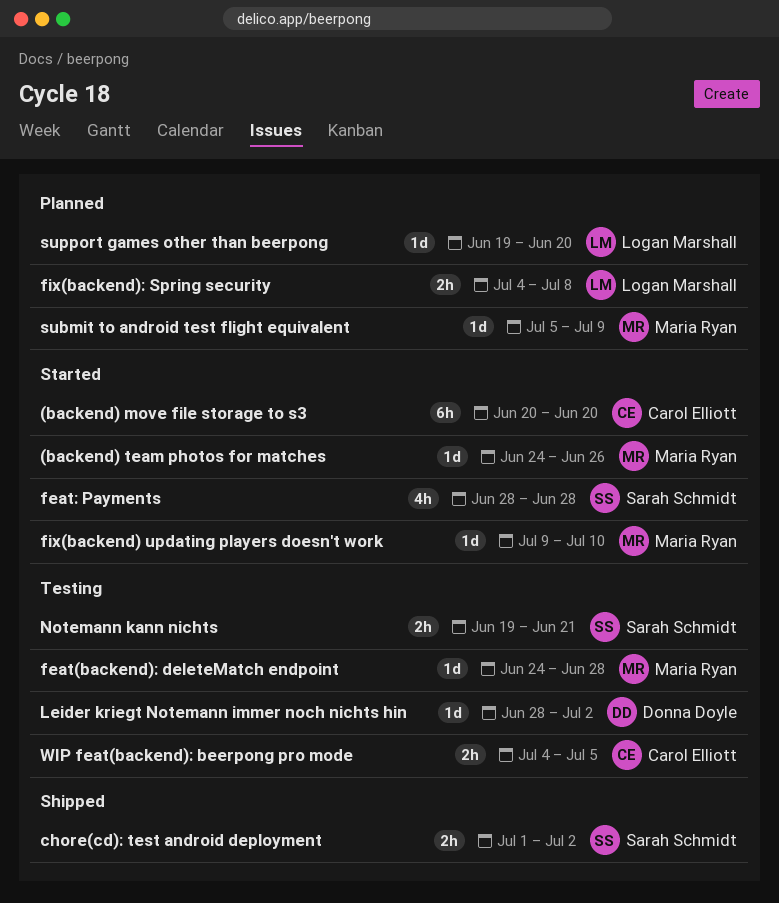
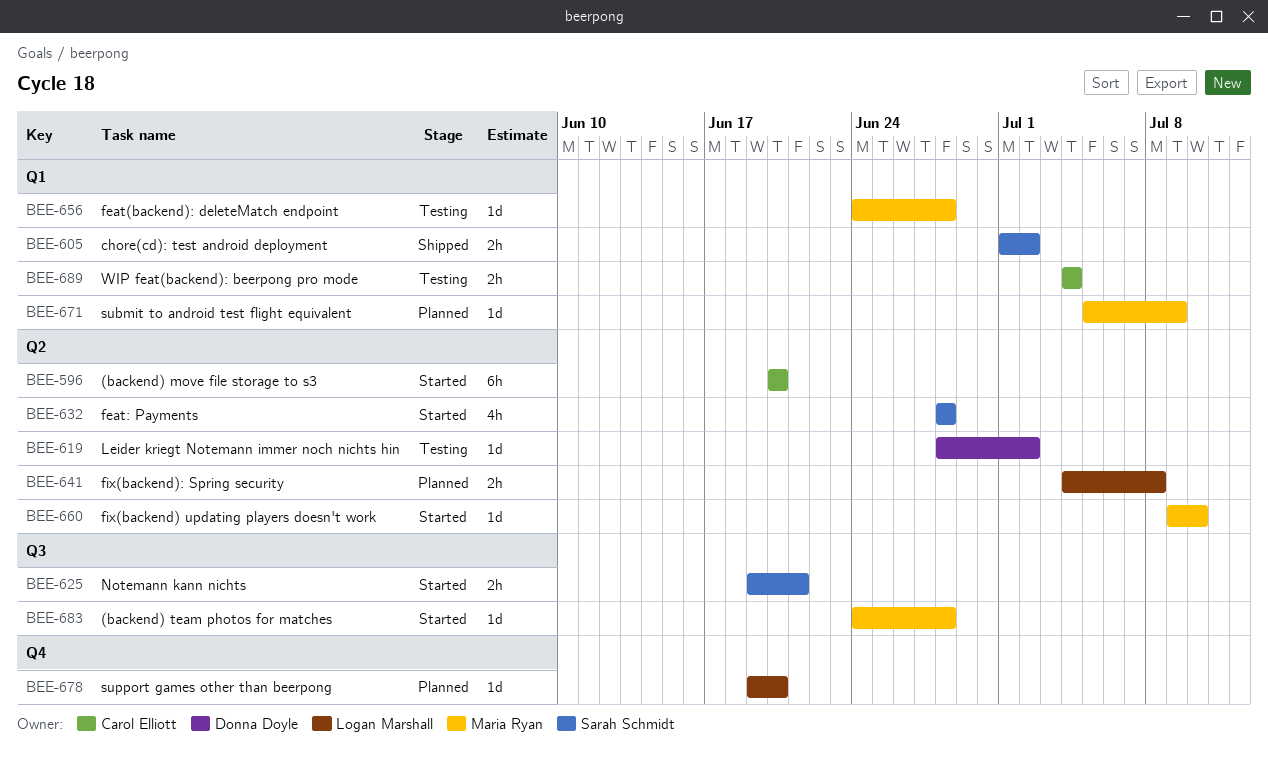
(backend) team photos for matches, due: Jun 26 -> Jun 28
Notemann kann nichts, status: Testing -> Started
WIP feat(backend): beerpong pro mode, due: Jul 5 -> Jul 4

